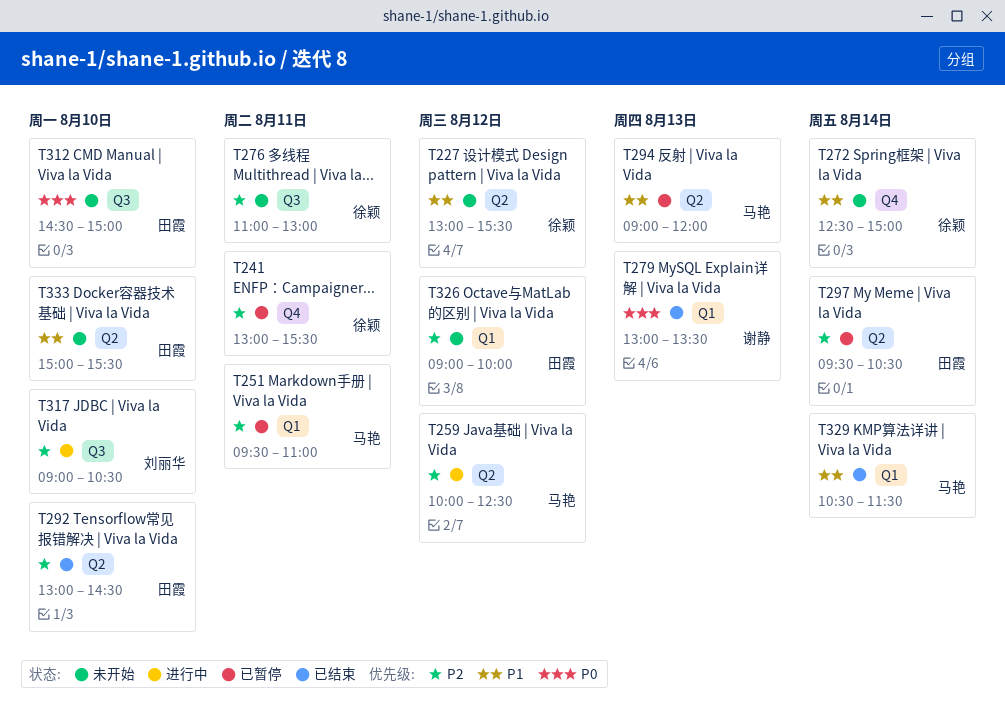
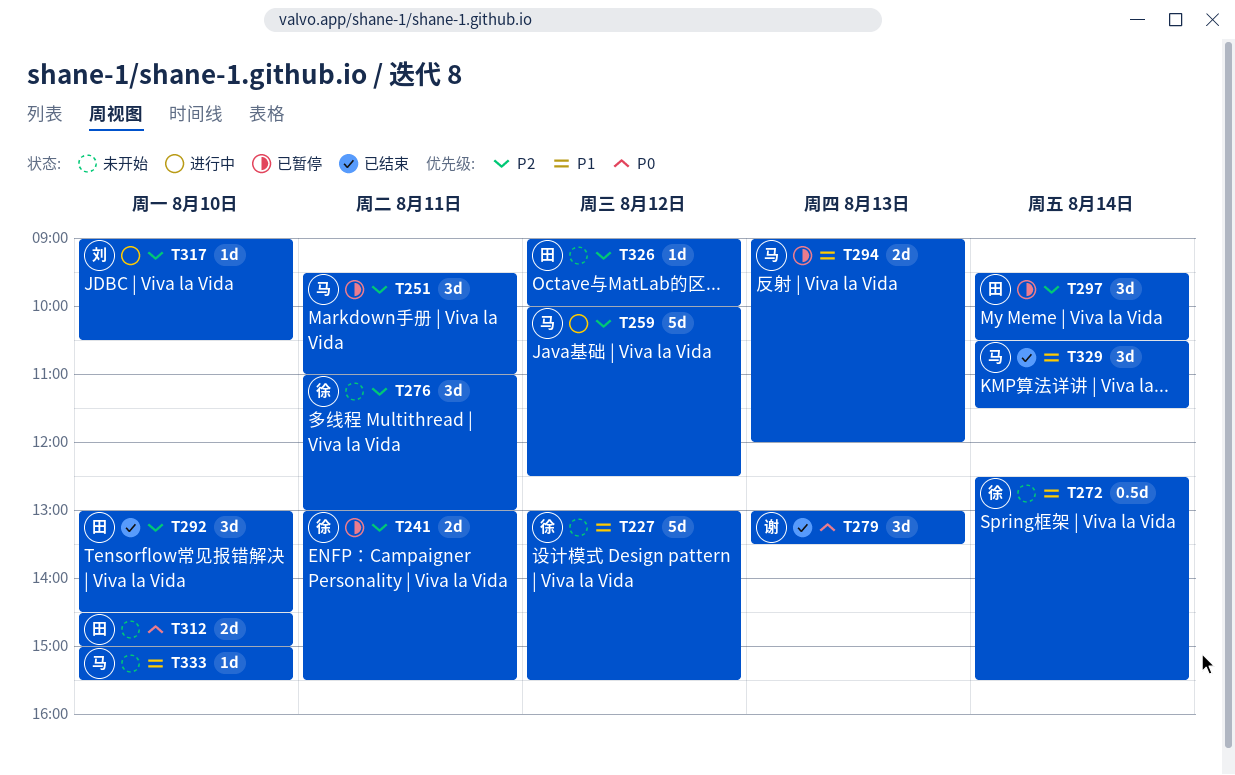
T272, ends: 15:00 -> 15:30
T333, owner: 田霞 -> 马艳

